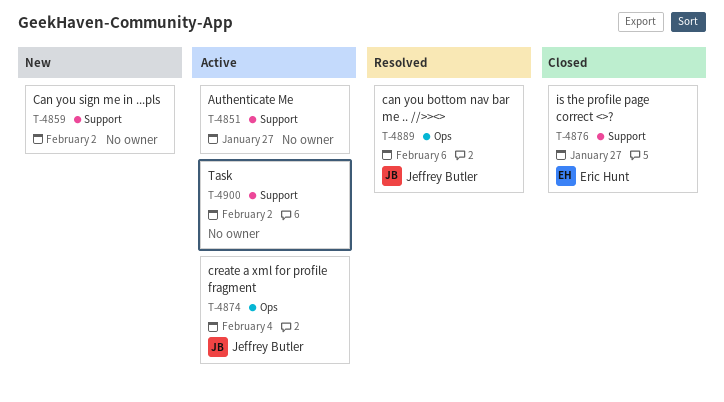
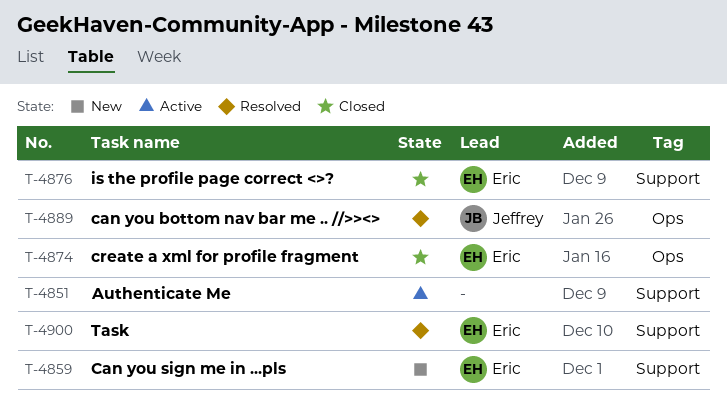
T-4859, owner: none -> Eric Hunt
T-4874, status: Active -> Closed
T-4874, owner: Jeffrey Butler -> Eric Hunt
T-4900, status: Active -> Resolved
T-4900, owner: none -> Eric Hunt

